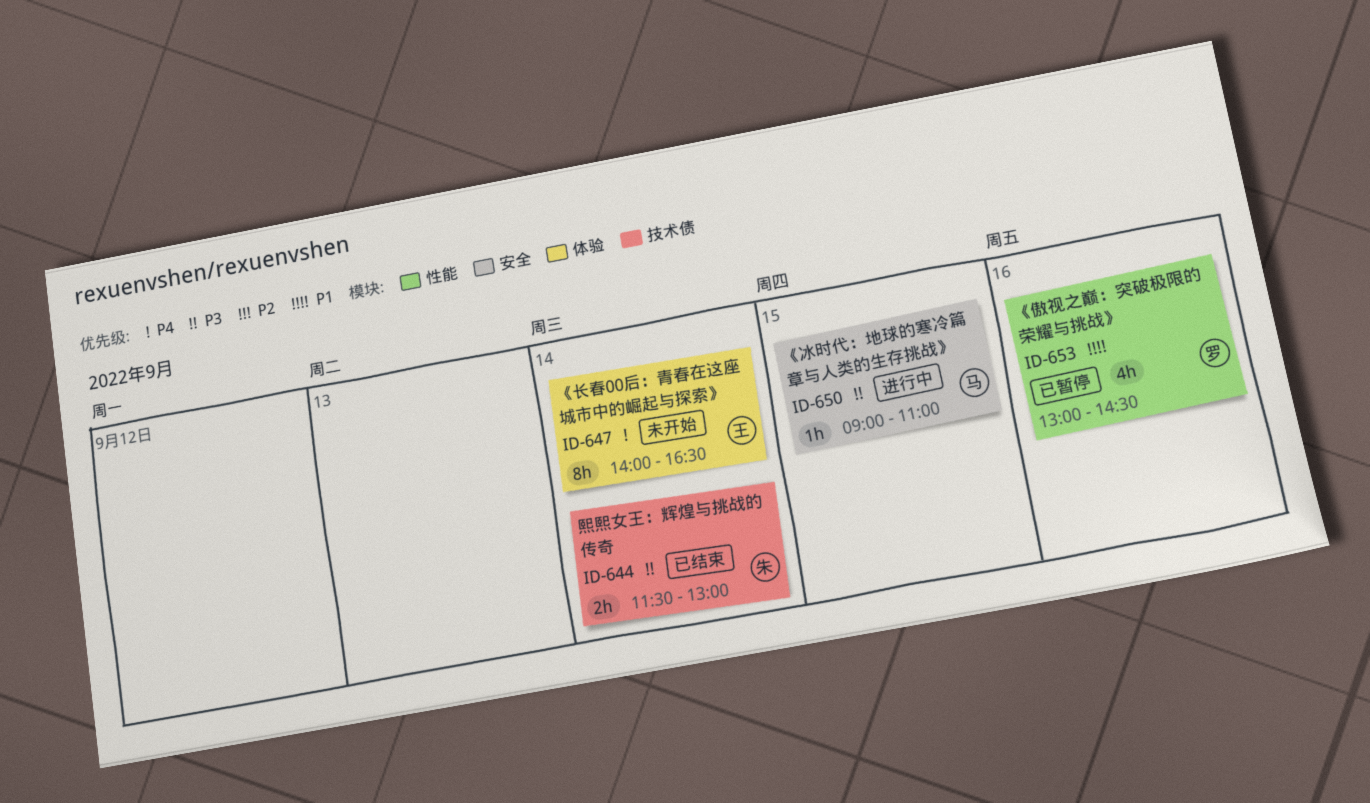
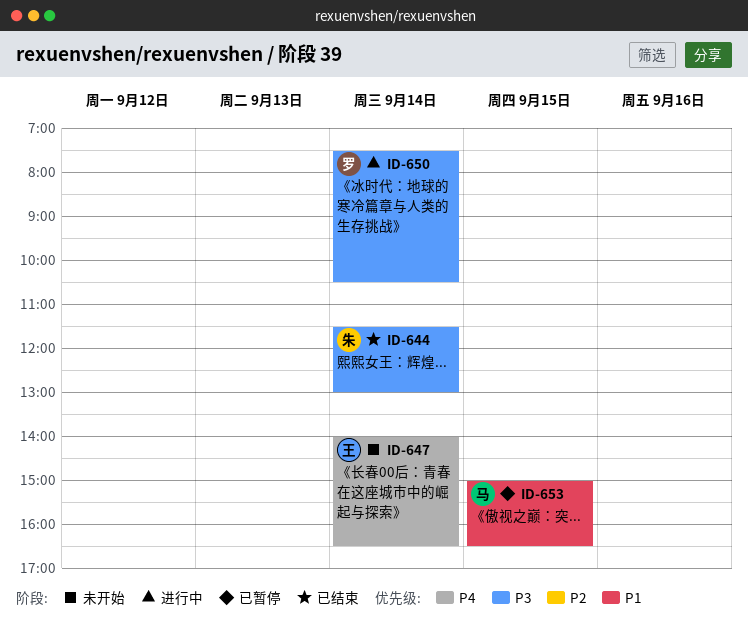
ID-650, owner: 马 -> 罗
ID-650, day: Sep 15 -> Sep 14
ID-650, begins: 09:00 -> 07:30
ID-650, ends: 11:00 -> 10:30
ID-653, owner: 罗 -> 马
ID-653, day: Sep 16 -> Sep 15
ID-653, begins: 13:00 -> 15:00
ID-653, ends: 14:30 -> 16:30

